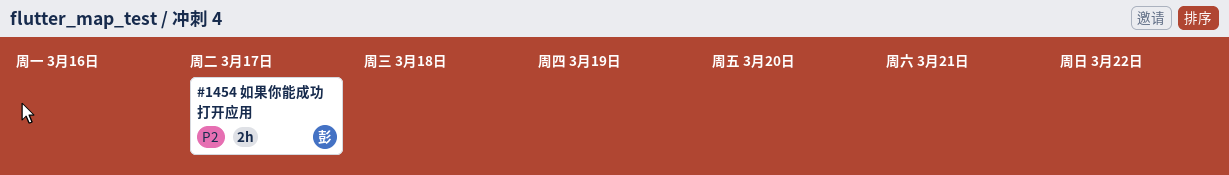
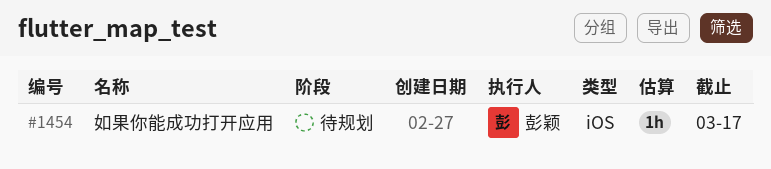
#1454, estimate: 2h -> 1h

